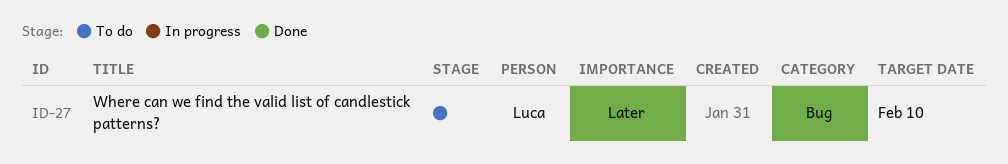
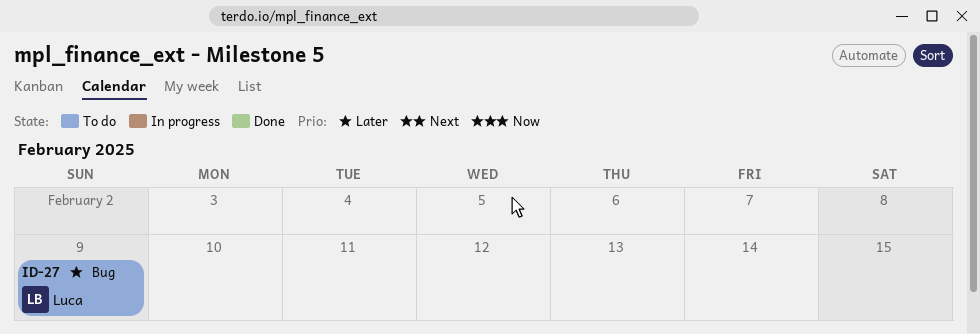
ID-27, due: Feb 10 -> Feb 9

